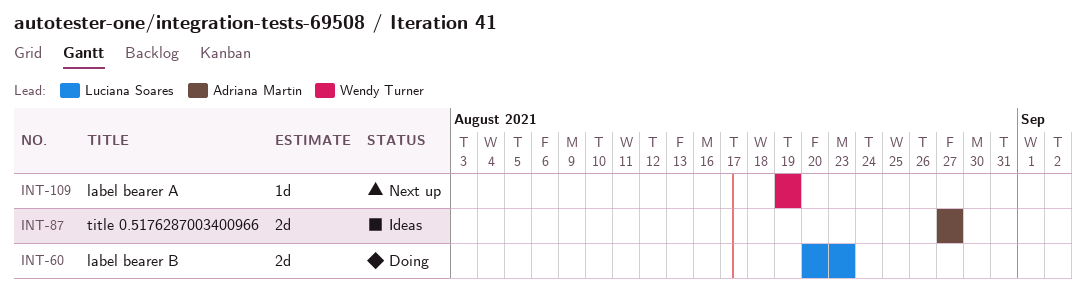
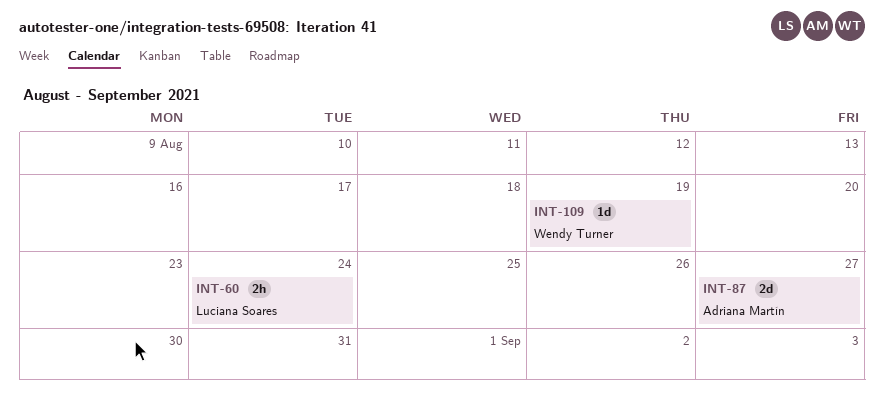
INT-60, estimate: 2d -> 2h
INT-60, due: Aug 23 -> Aug 24

